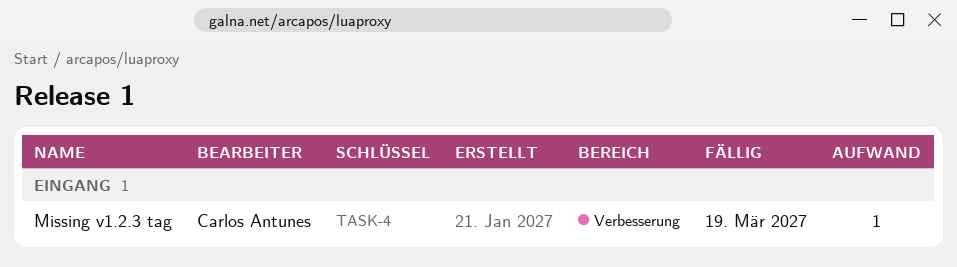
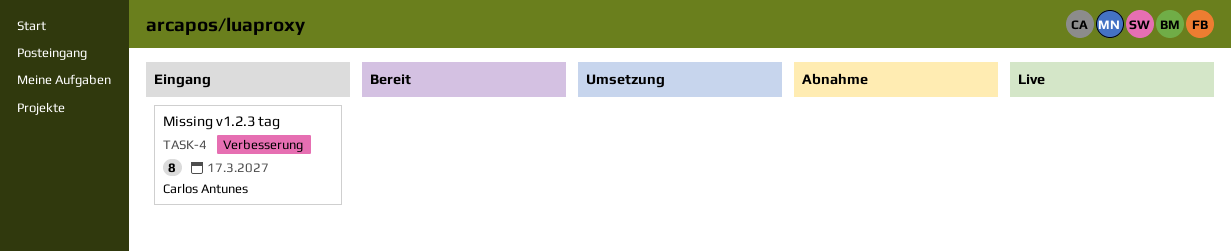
TASK-4, estimate: 1 -> 8
TASK-4, due: Mar 19 -> Mar 17

